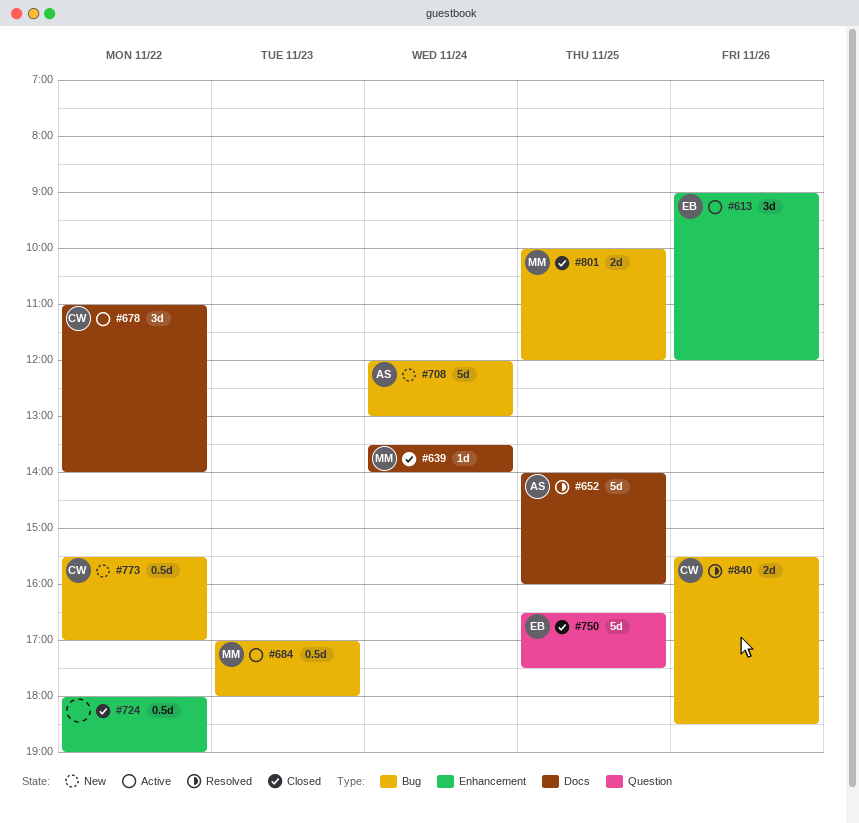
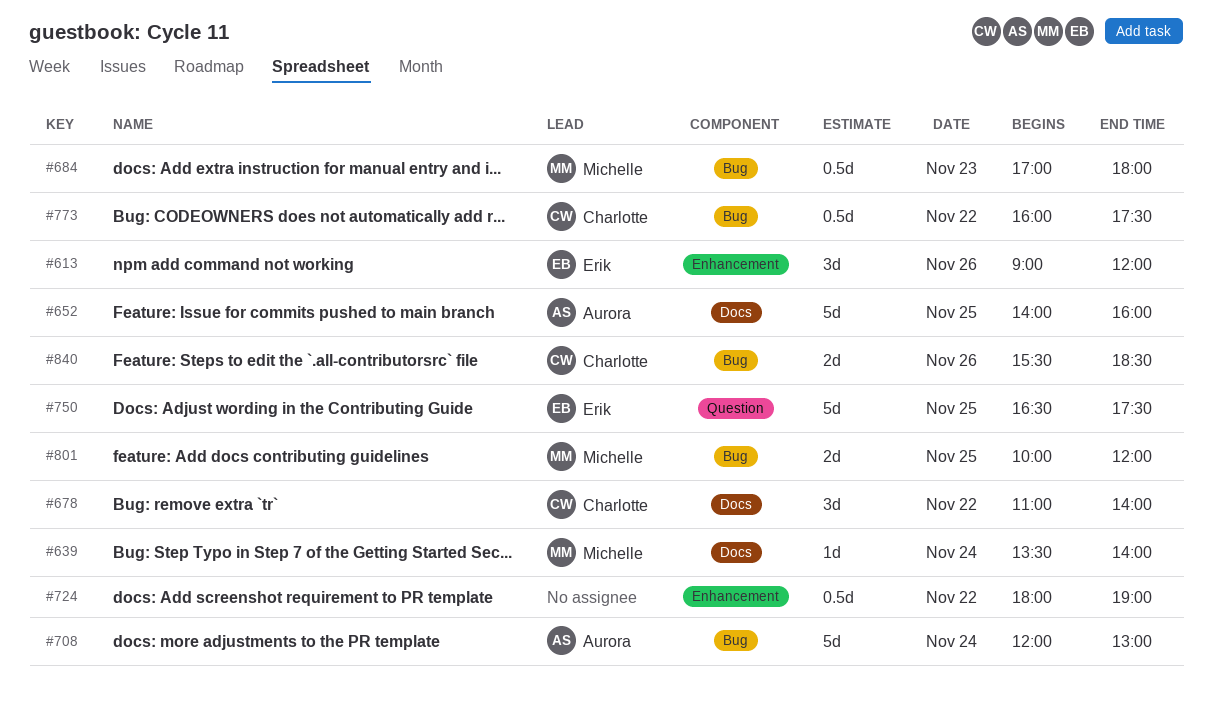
#773, begins: 15:30 -> 16:00
#773, ends: 17:00 -> 17:30

